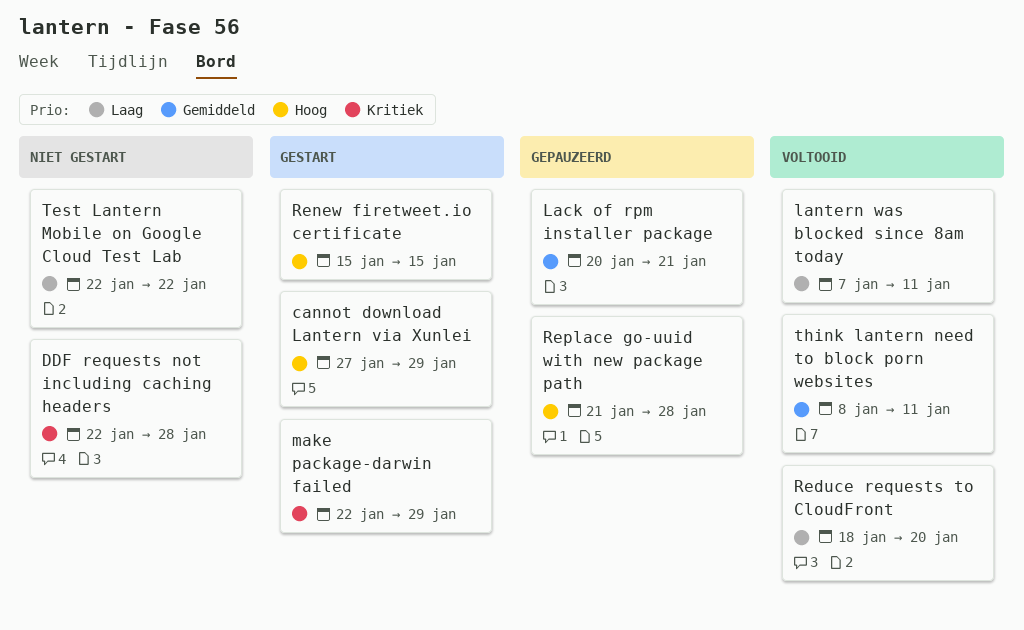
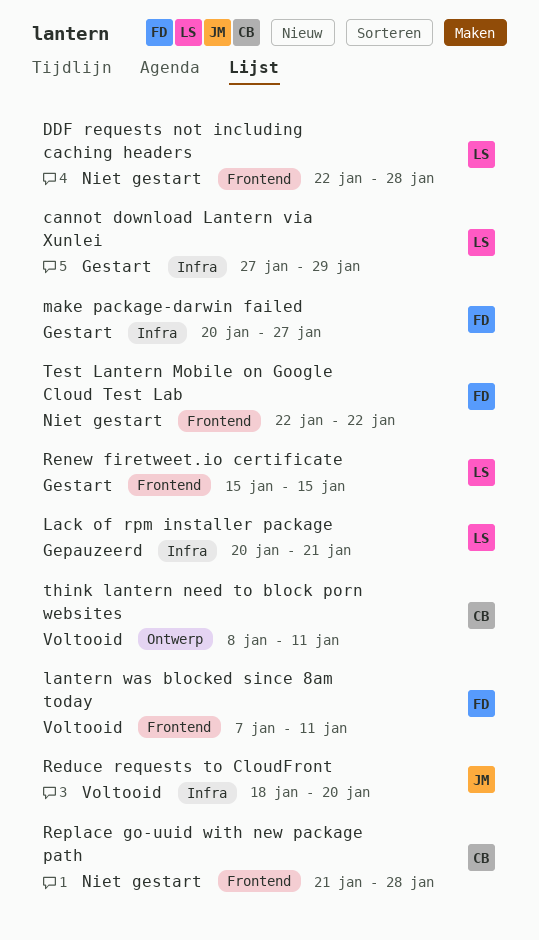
make package-darwin failed, start: Jan 22 -> Jan 20
make package-darwin failed, due: Jan 29 -> Jan 27
Replace go-uuid with new package path, status: Gepauzeerd -> Niet gestart

